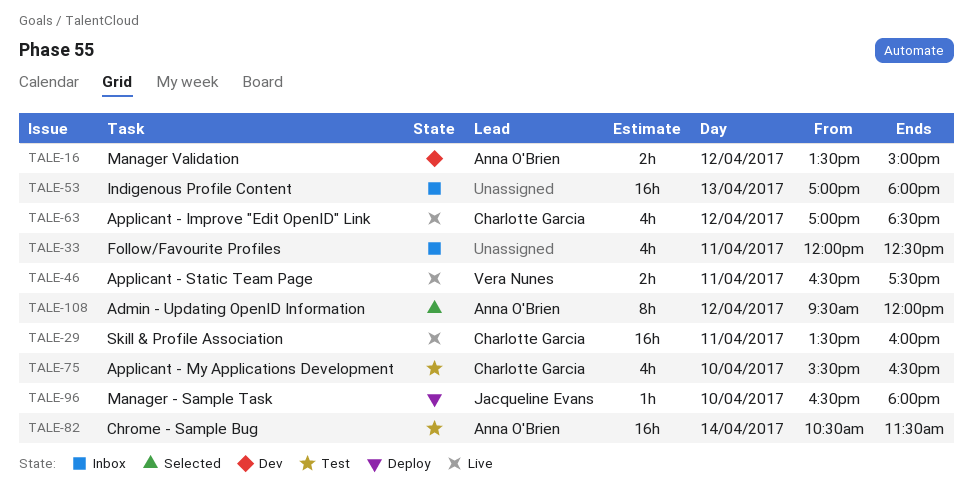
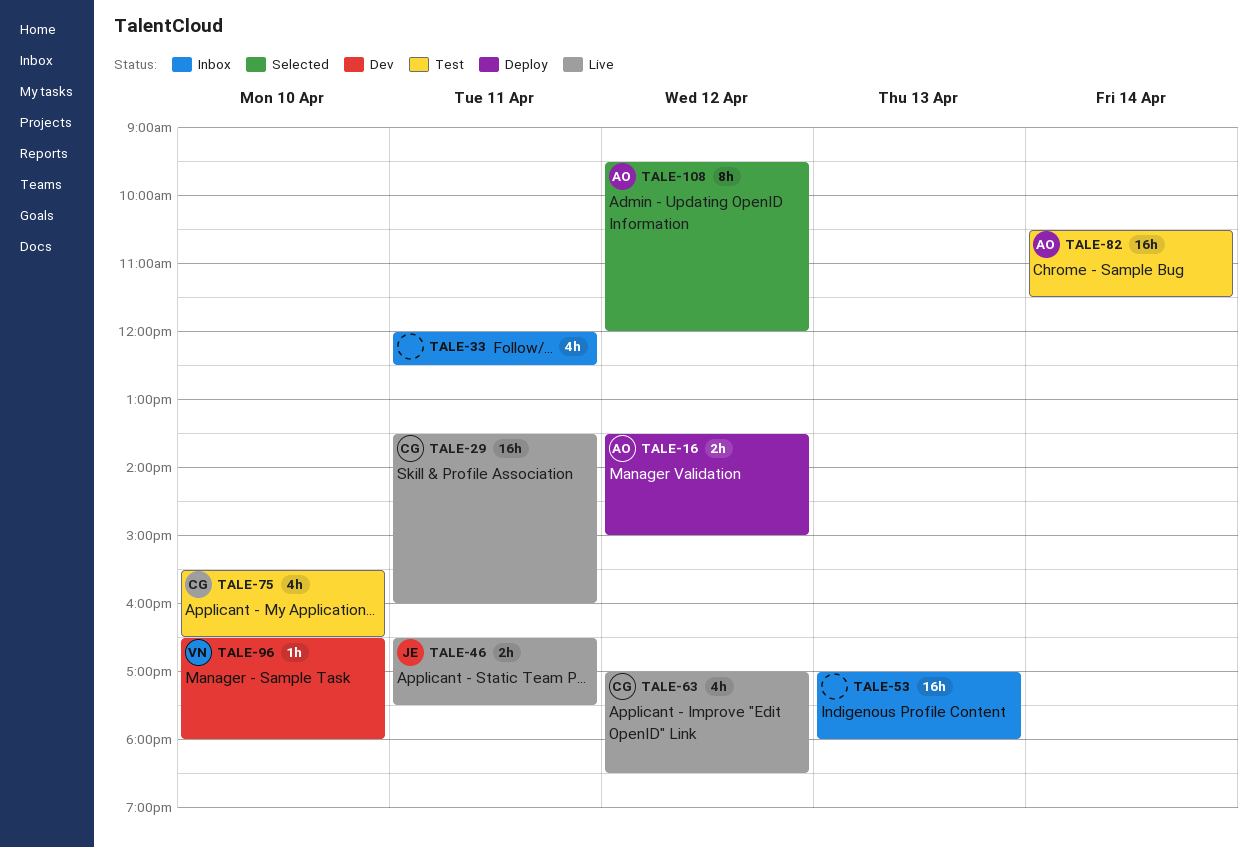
TALE-16, status: Dev -> Deploy
TALE-46, owner: Vera Nunes -> Jacqueline Evans
TALE-96, status: Deploy -> Dev
TALE-96, owner: Jacqueline Evans -> Vera Nunes

